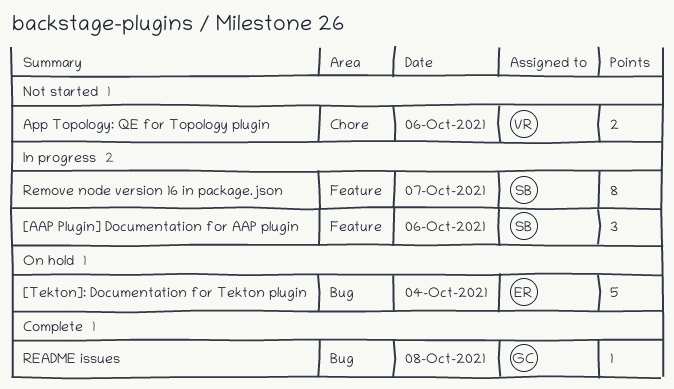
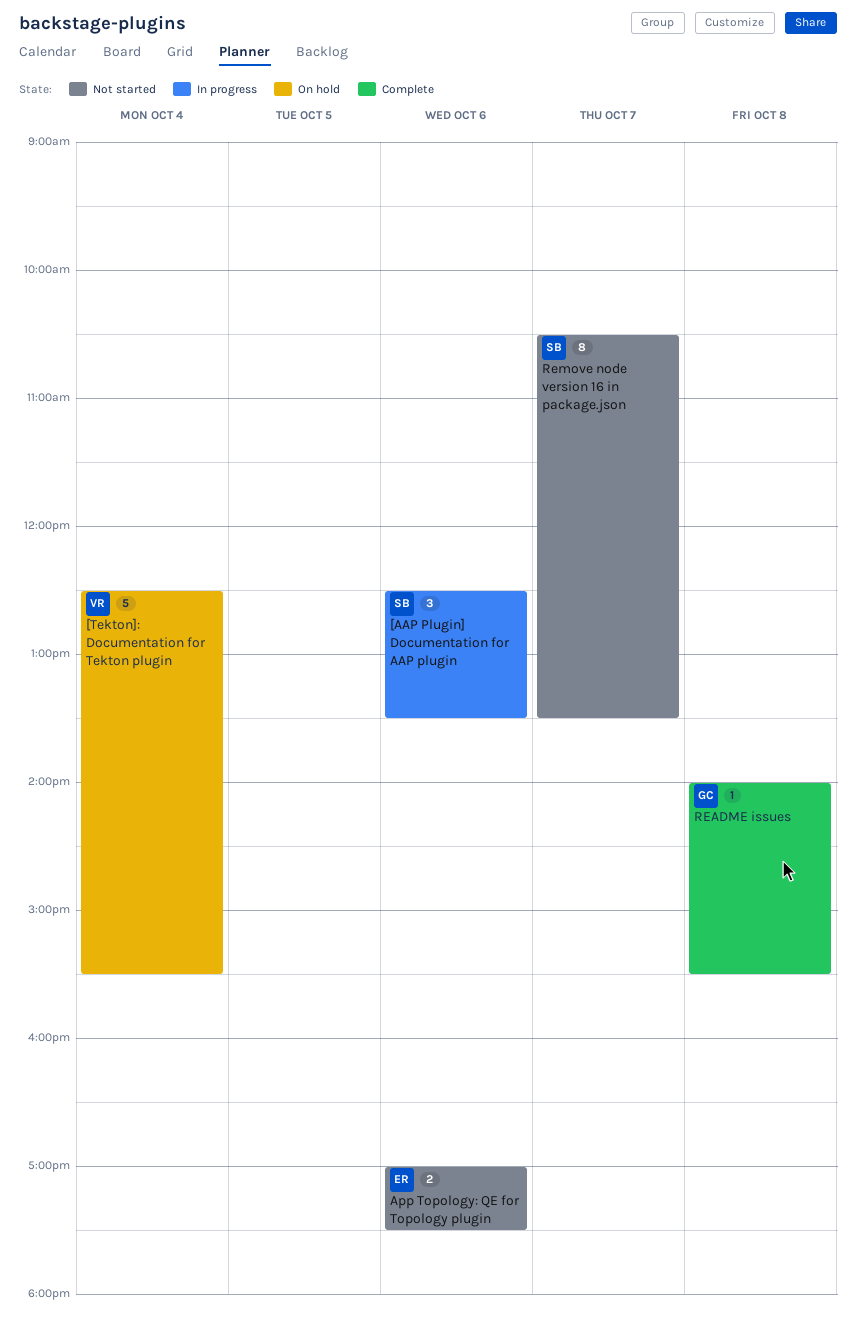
[Tekton]: Documentation for Tekton plugin, owner: ER -> VR
App Topology: QE for Topology plugin, owner: VR -> ER
Remove node version 16 in package.json, status: In progress -> Not started

